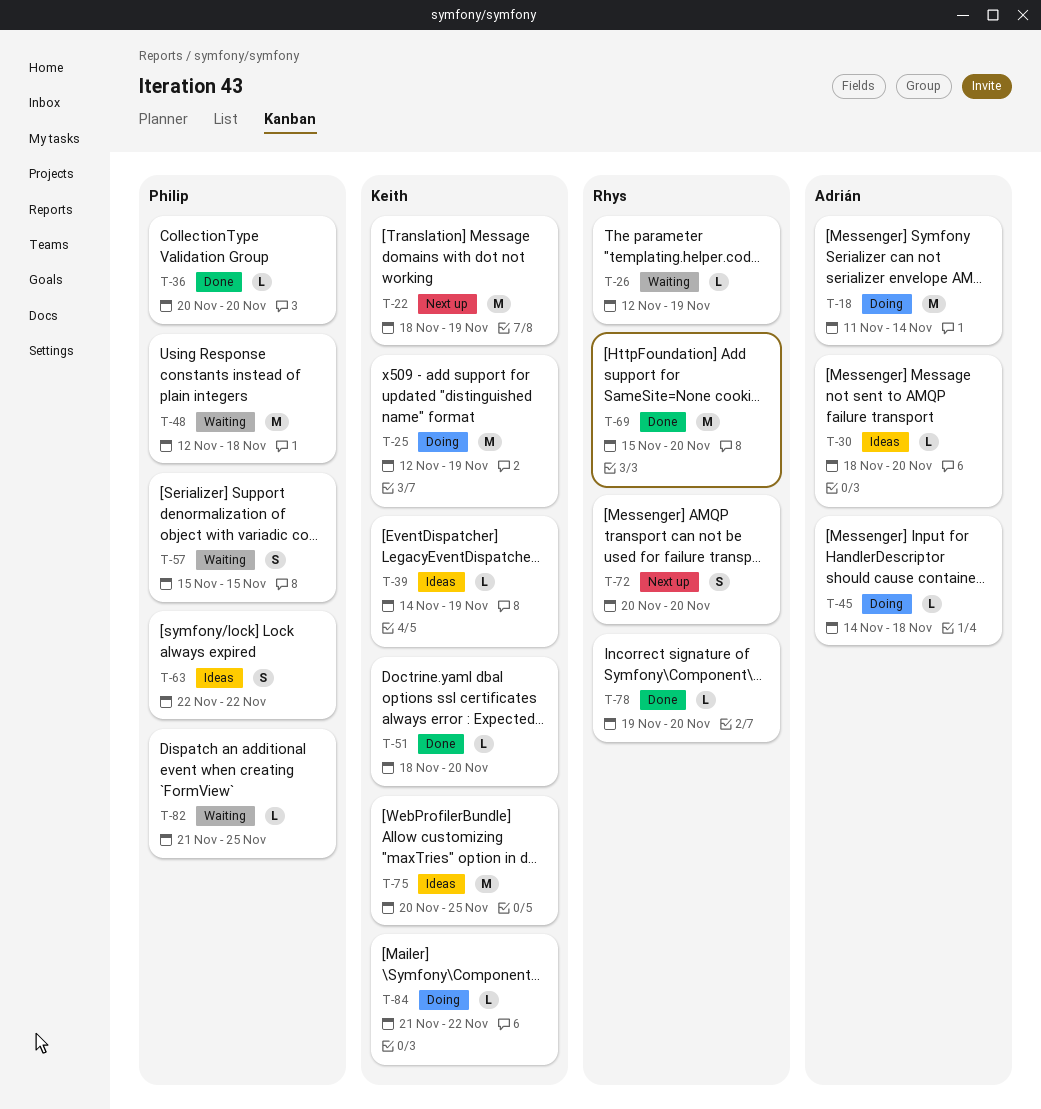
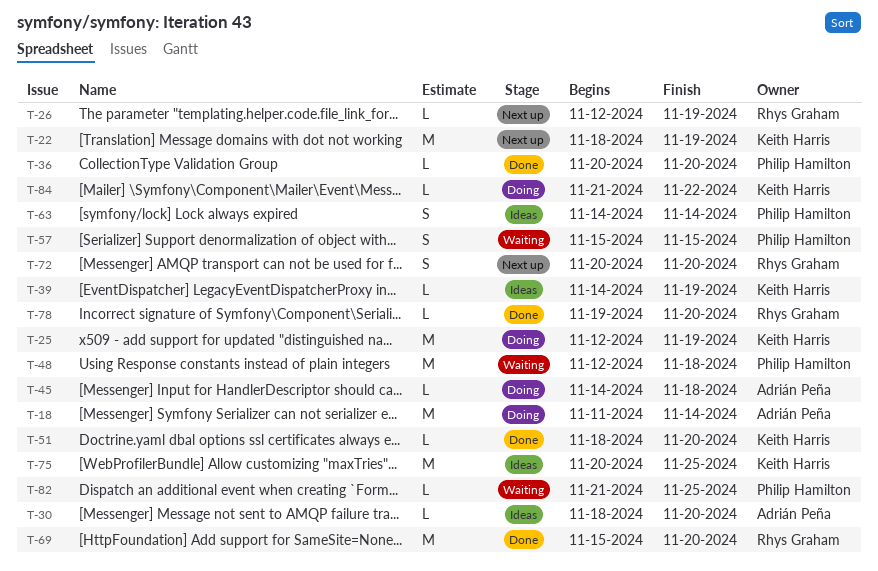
T-26, status: Waiting -> Next up
T-63, start: Nov 22 -> Nov 14
T-63, due: Nov 22 -> Nov 14

